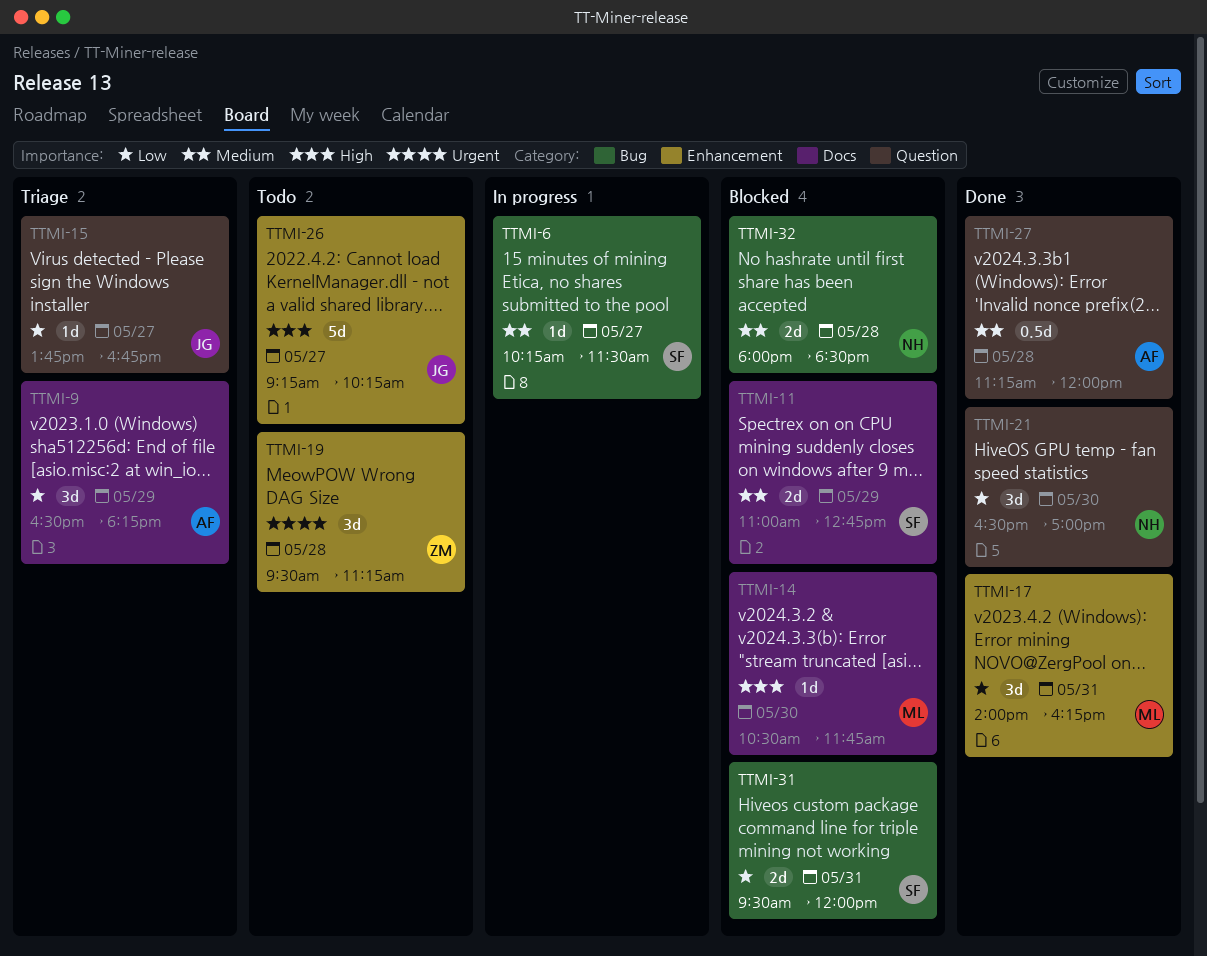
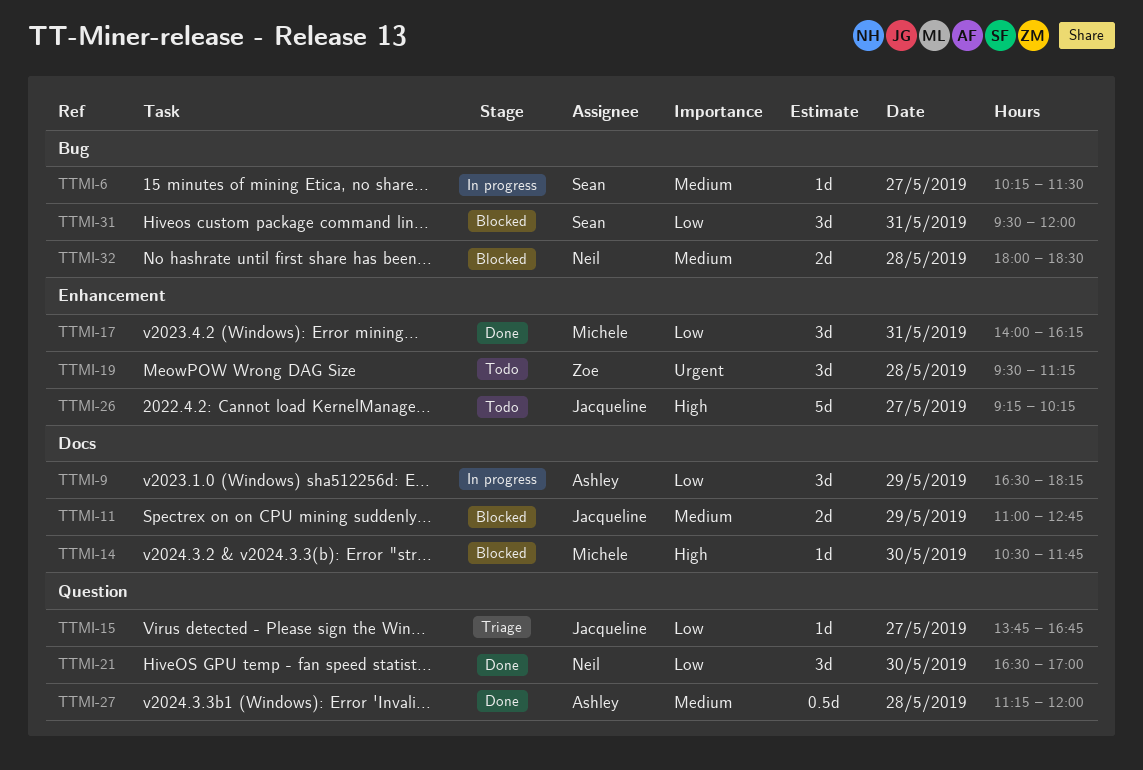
TTMI-9, status: Triage -> In progress
TTMI-11, owner: Sean -> Jacqueline
TTMI-31, estimate: 2d -> 3d

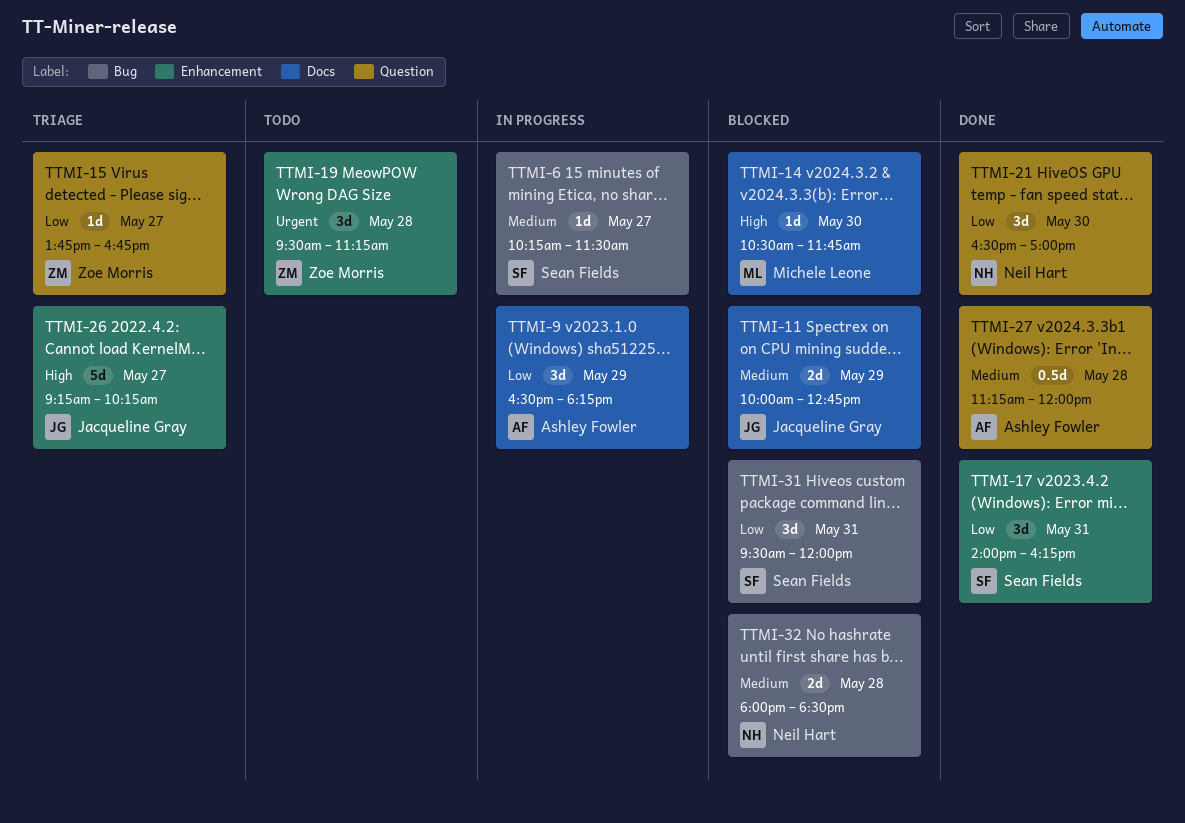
TTMI-11, begins: 11:00 -> 10:00
TTMI-15, owner: Jacqueline Gray -> Zoe Morris
TTMI-17, owner: Michele Leone -> Sean Fields
TTMI-26, status: Todo -> Triage

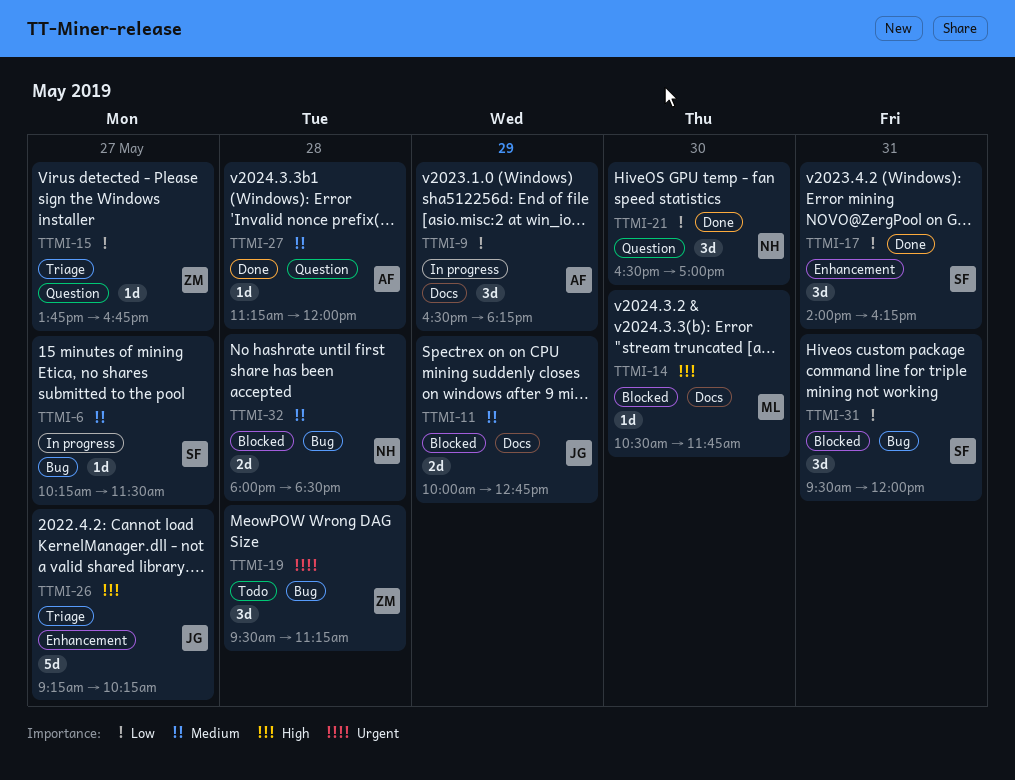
TTMI-19, label: Enhancement -> Bug
TTMI-27, estimate: 0.5d -> 1d

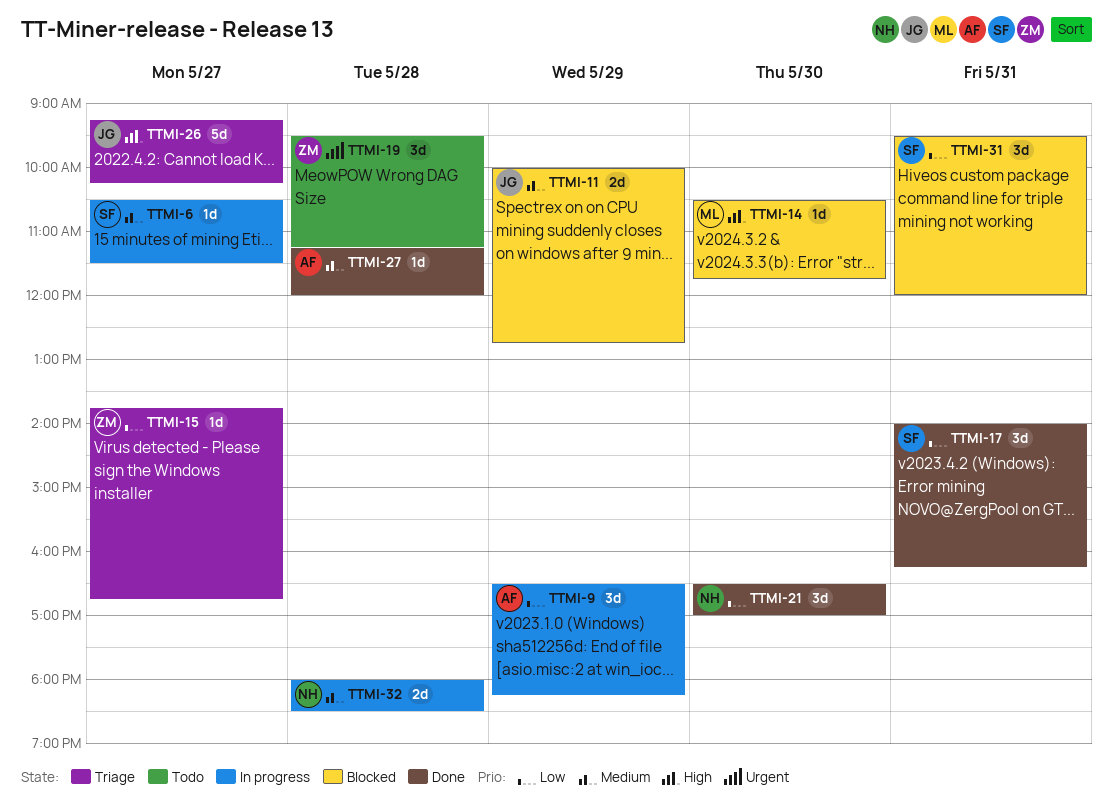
TTMI-6, begins: 10:15 -> 10:30
TTMI-32, status: Blocked -> In progress

